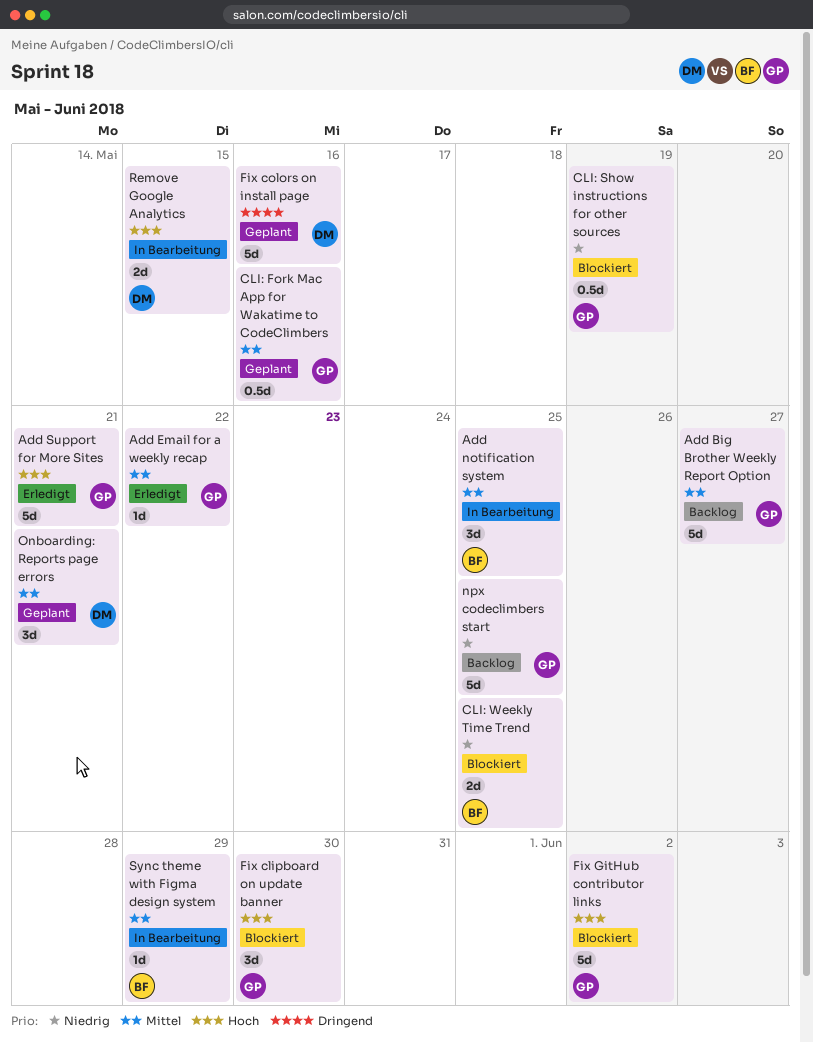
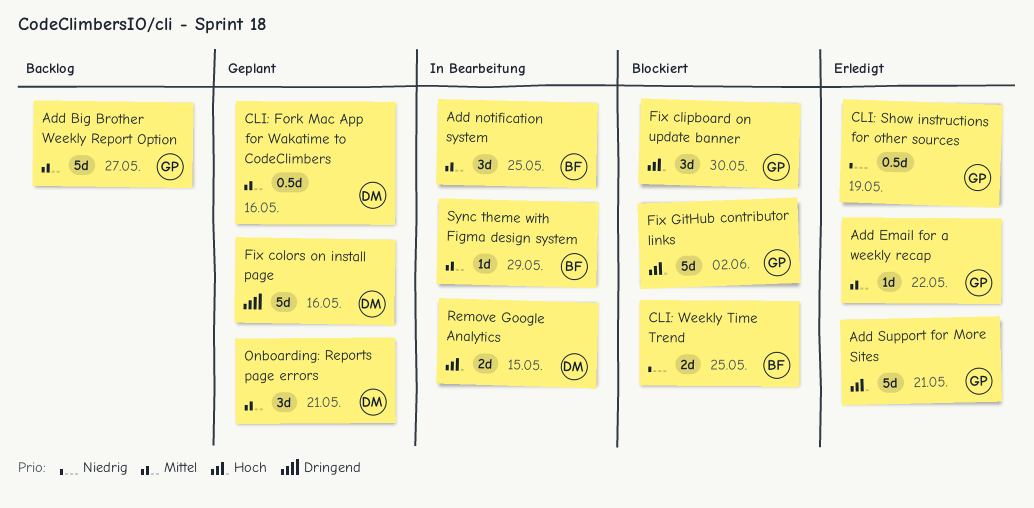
CLI: Fork Mac App for Wakatime to CodeClimbers, owner: GP -> DM
CLI: Show instructions for other sources, status: Blockiert -> Erledigt
npx codeclimbers start: present -> none

